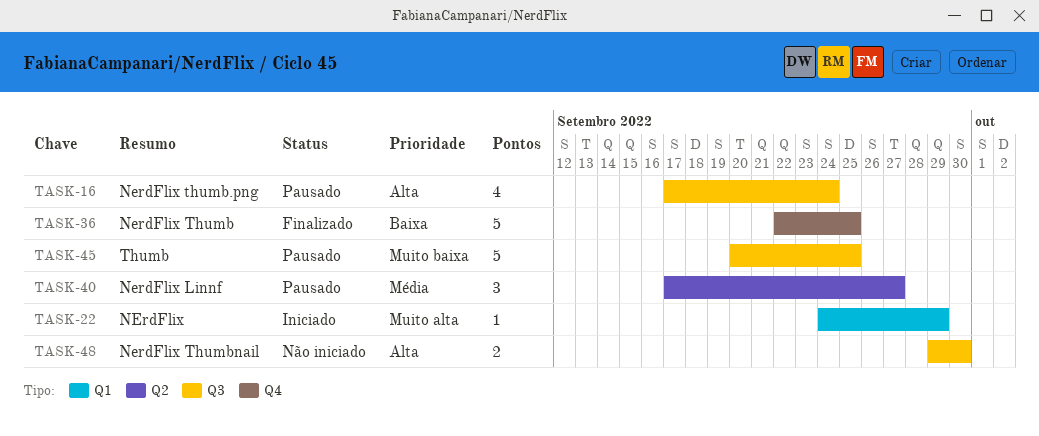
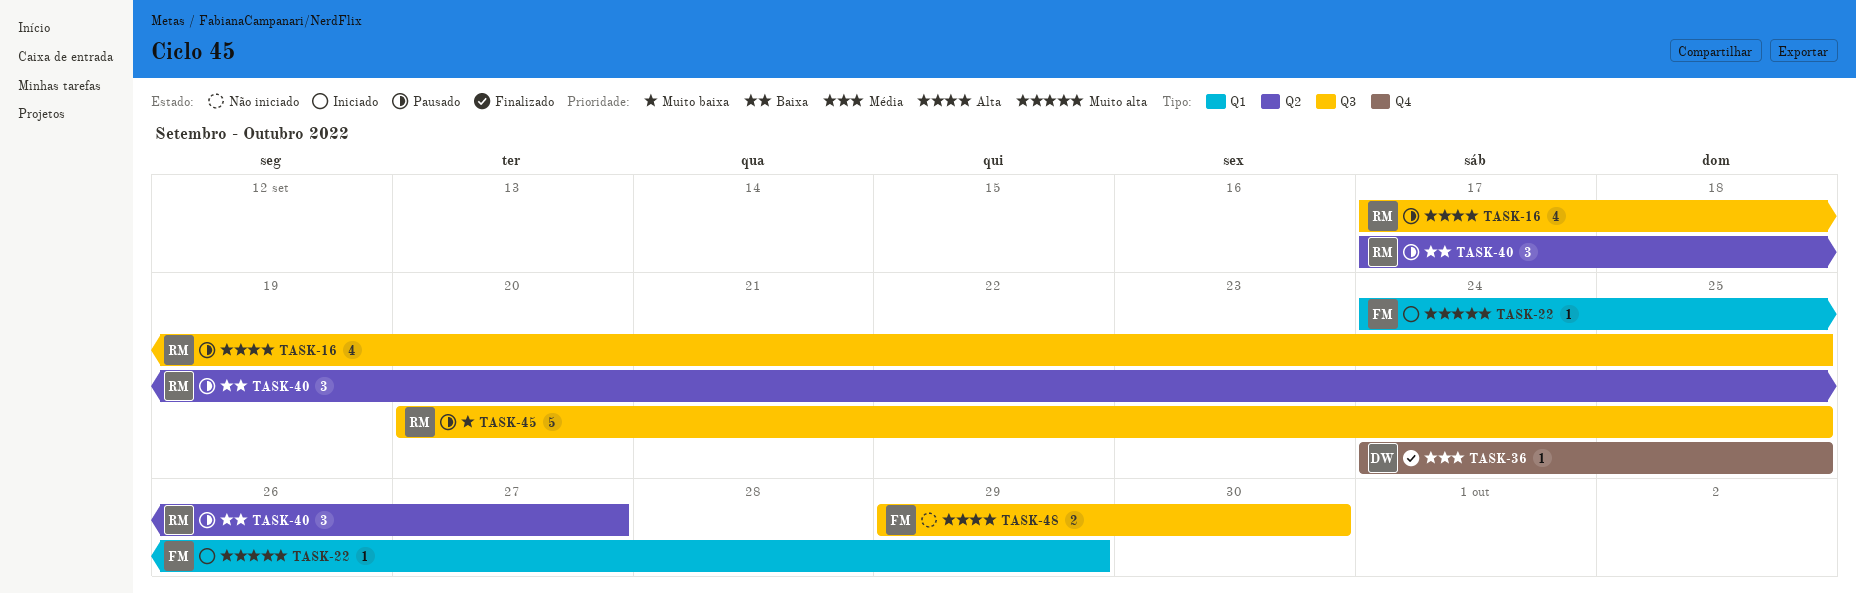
TASK-16, due: Sep 24 -> Sep 25
TASK-36, priority: Baixa -> Média
TASK-36, estimate: 5 -> 1
TASK-36, start: Sep 22 -> Sep 24
TASK-40, priority: Média -> Baixa

